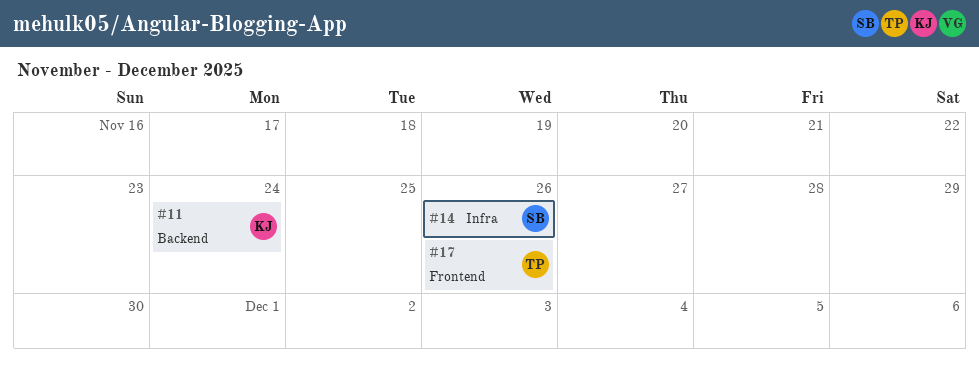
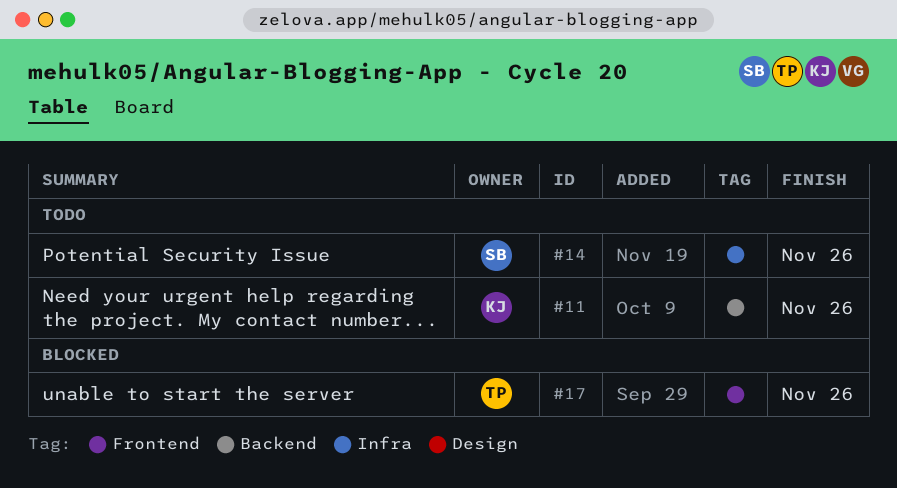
#11, due: Nov 24 -> Nov 26

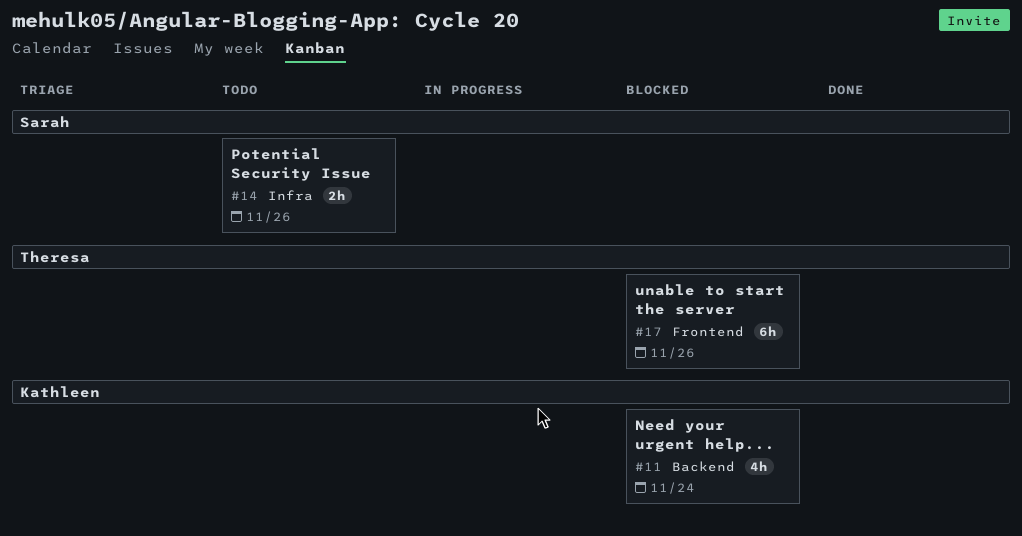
#11, status: Todo -> Blocked
#11, due: Nov 26 -> Nov 24

